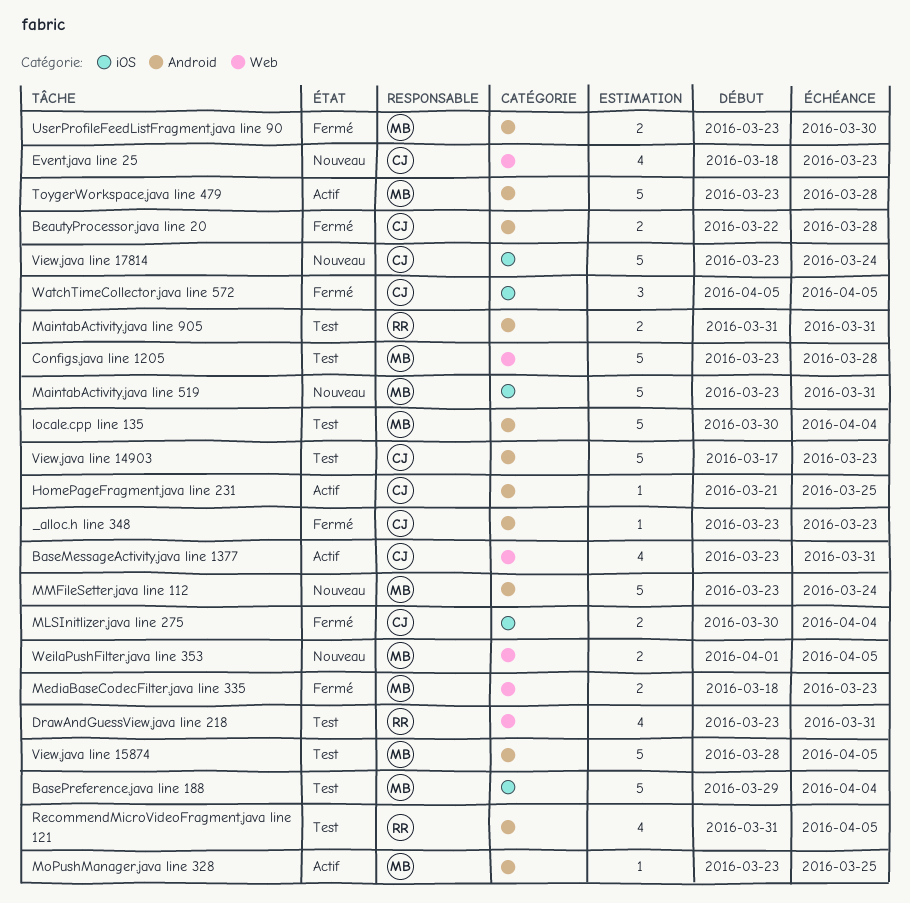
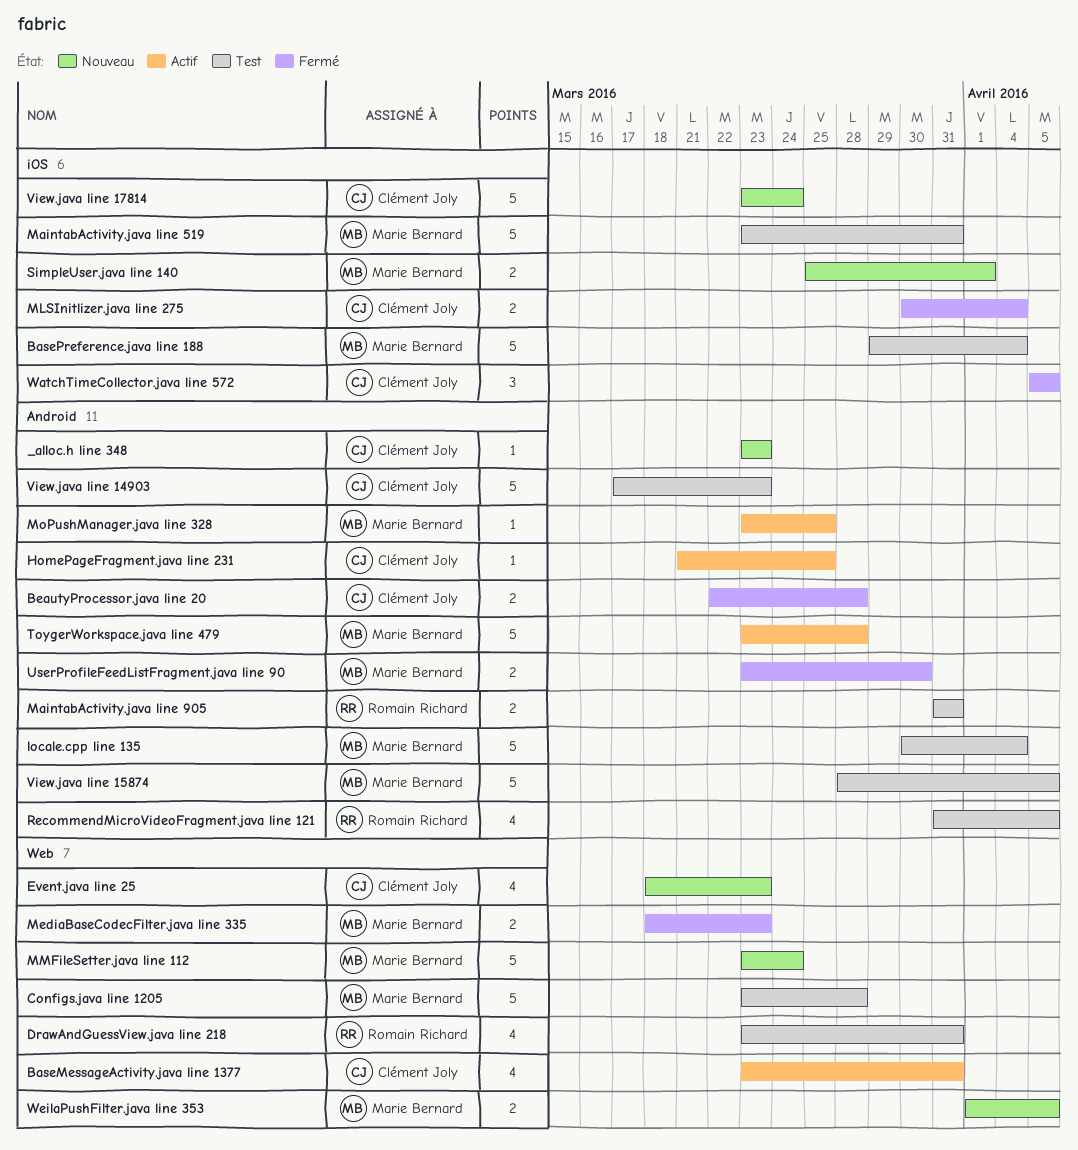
_alloc.h line 348, status: Fermé -> Nouveau
MaintabActivity.java line 519, status: Nouveau -> Test
MMFileSetter.java line 112, label: Android -> Web
SimpleUser.java line 140: none -> present

